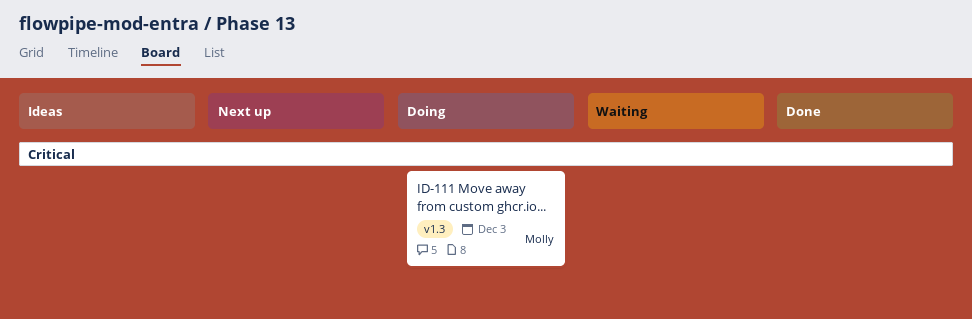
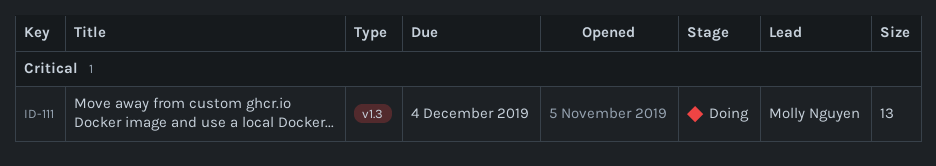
ID-111, due: Dec 3 -> Dec 4

